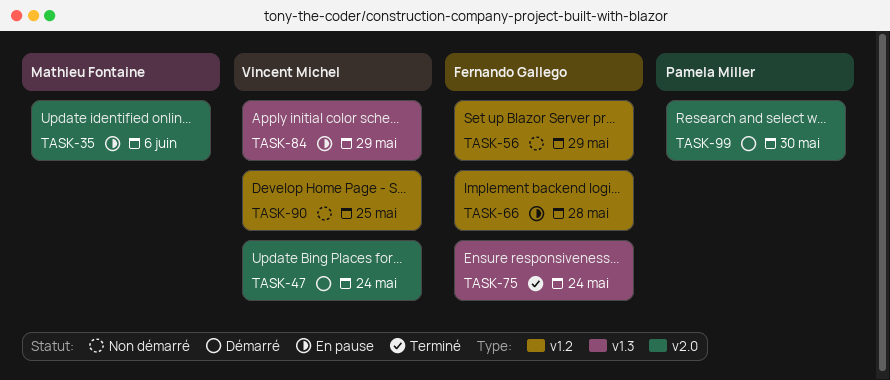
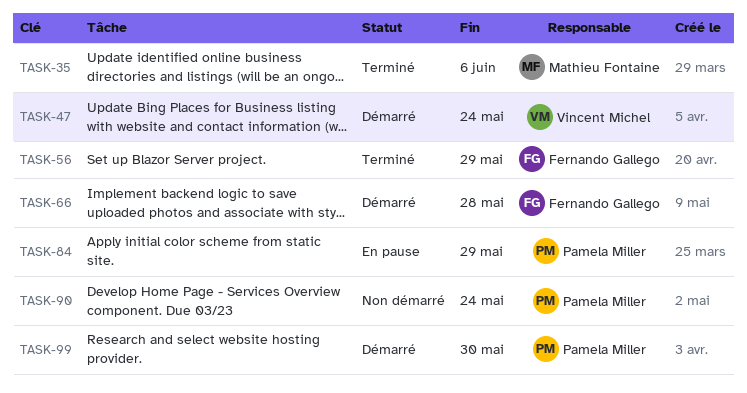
TASK-35, status: En pause -> Terminé
TASK-56, status: Non démarré -> Terminé
TASK-66, status: En pause -> Démarré
TASK-75: present -> none
TASK-84, owner: Vincent Michel -> Pamela Miller
TASK-90, owner: Vincent Michel -> Pamela Miller
TASK-90, due: May 25 -> May 24

